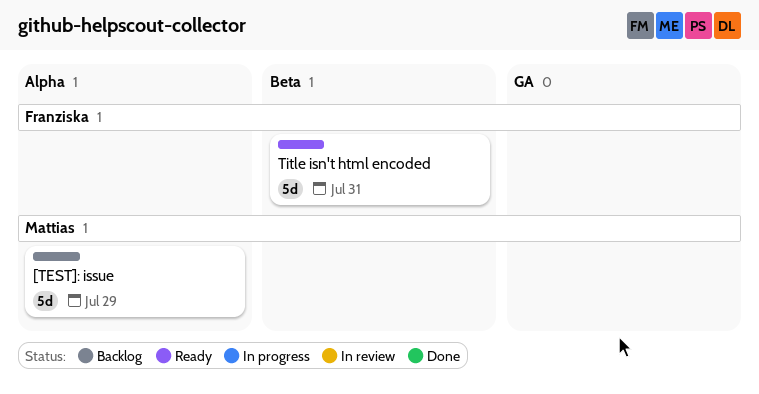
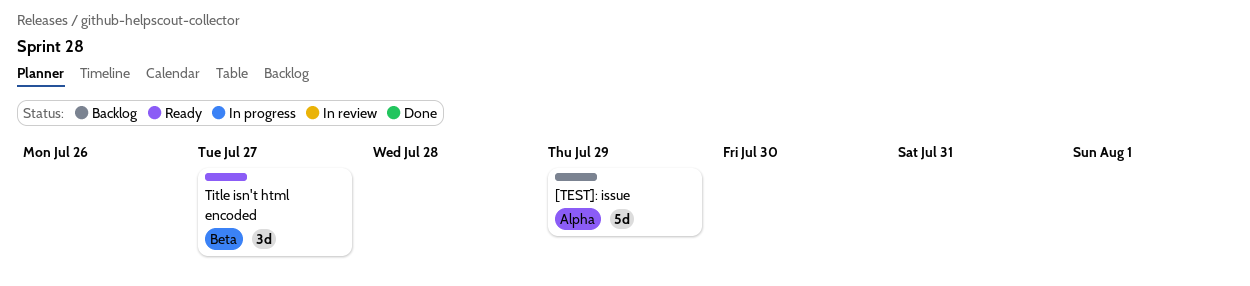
Title isn't html encoded, estimate: 5d -> 3d
Title isn't html encoded, due: Jul 31 -> Jul 27

